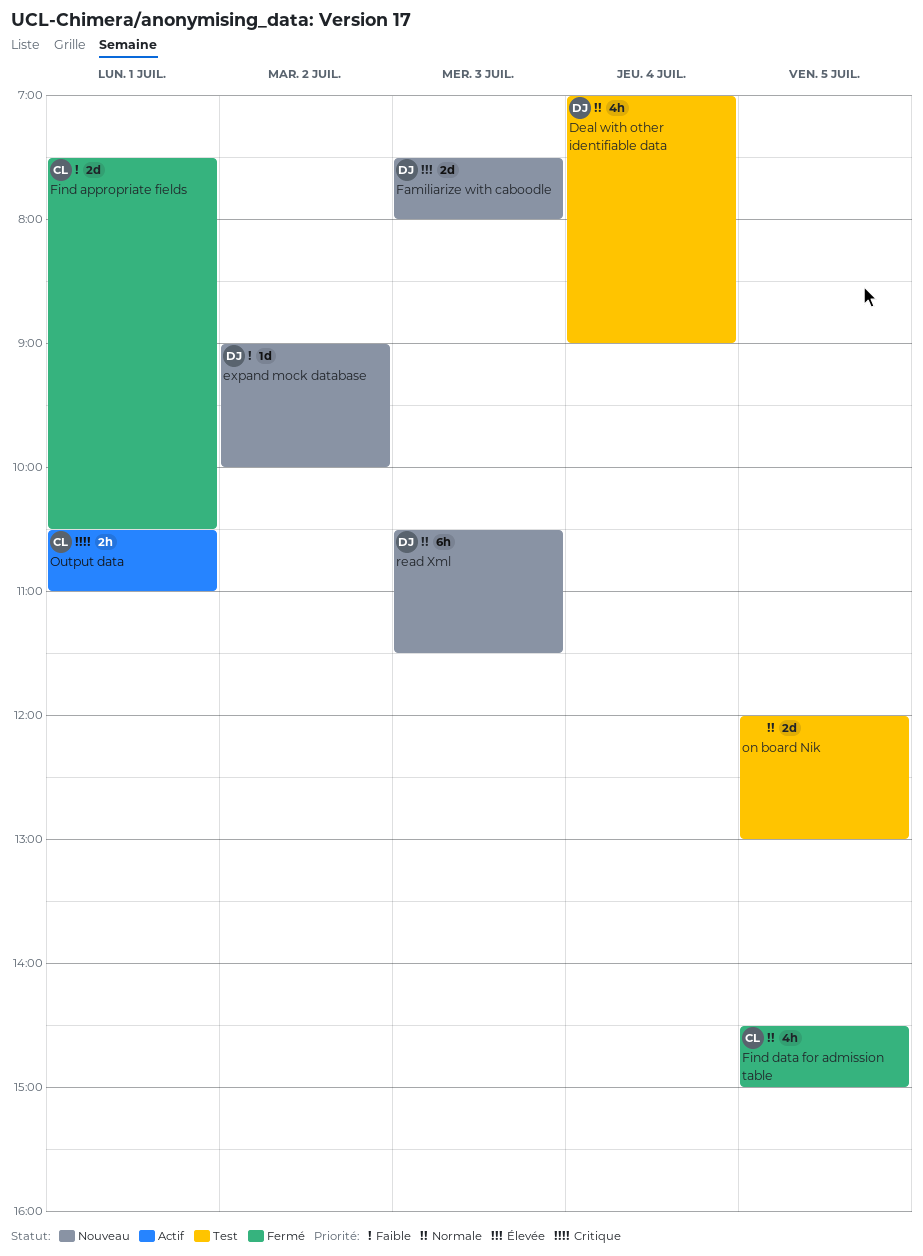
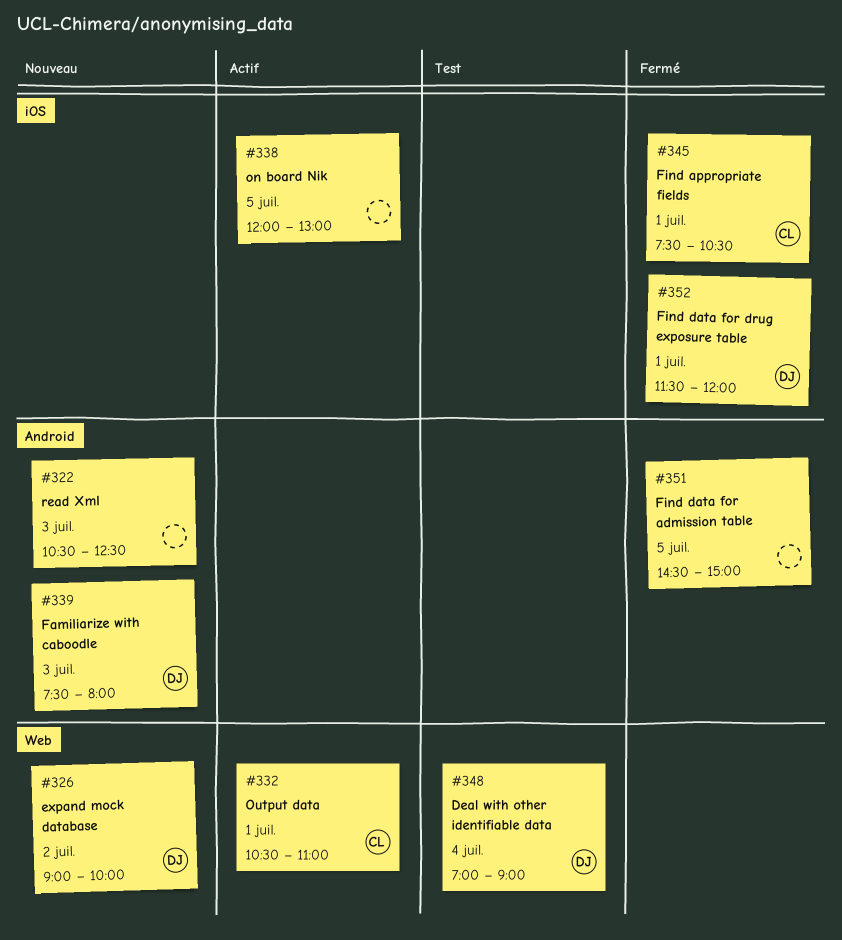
Find data for admission table, owner: CL -> none
Find data for drug exposure table: none -> present
on board Nik, status: Test -> Actif
read Xml, owner: DJ -> none
read Xml, ends: 11:30 -> 12:30

